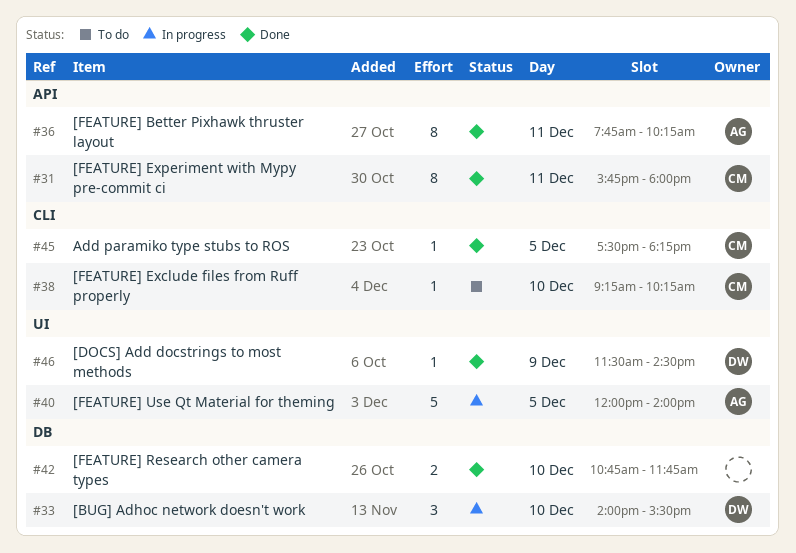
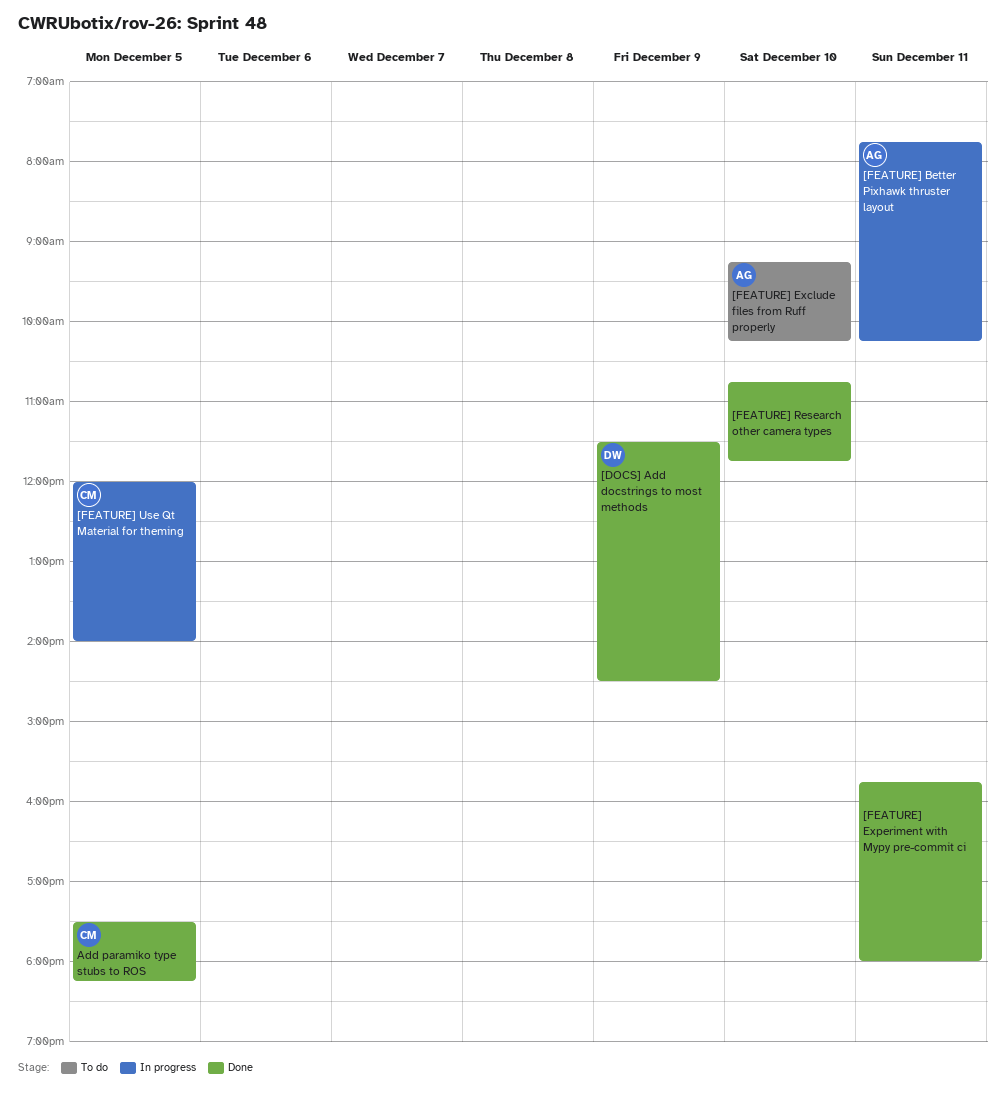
[BUG] Adhoc network doesn't work: present -> none
[FEATURE] Better Pixhawk thruster layout, status: Done -> In progress
[FEATURE] Exclude files from Ruff properly, owner: CM -> AG
[FEATURE] Experiment with Mypy pre-commit ci, owner: CM -> none
[FEATURE] Use Qt Material for theming, owner: AG -> CM

